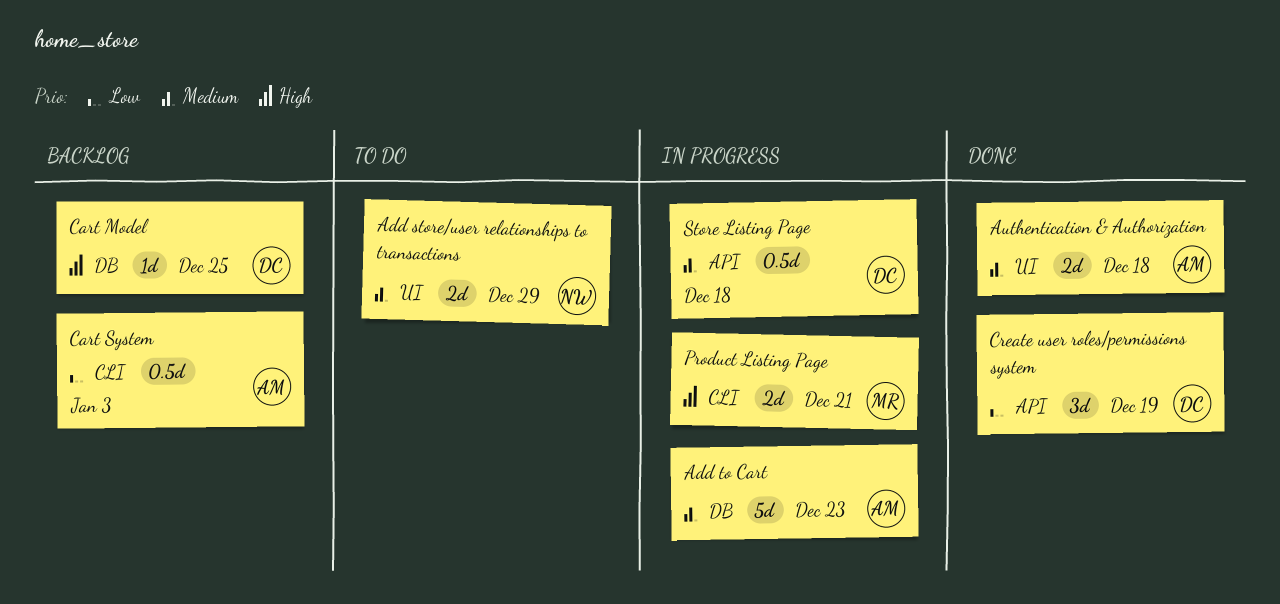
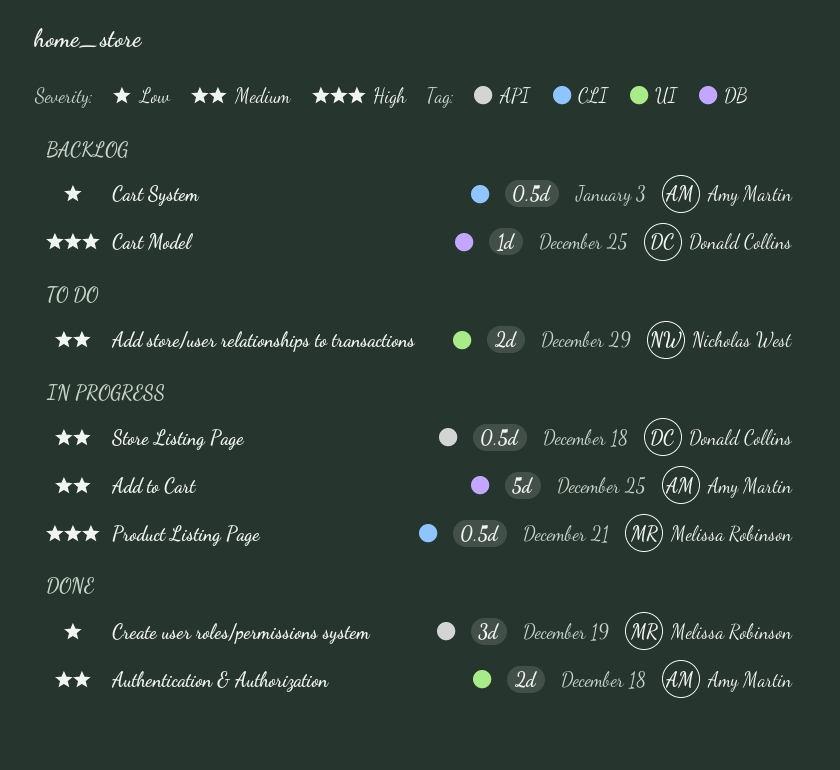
Add to Cart, due: Dec 23 -> Dec 25
Create user roles/permissions system, owner: Donald Collins -> Melissa Robinson
Product Listing Page, estimate: 2d -> 0.5d

